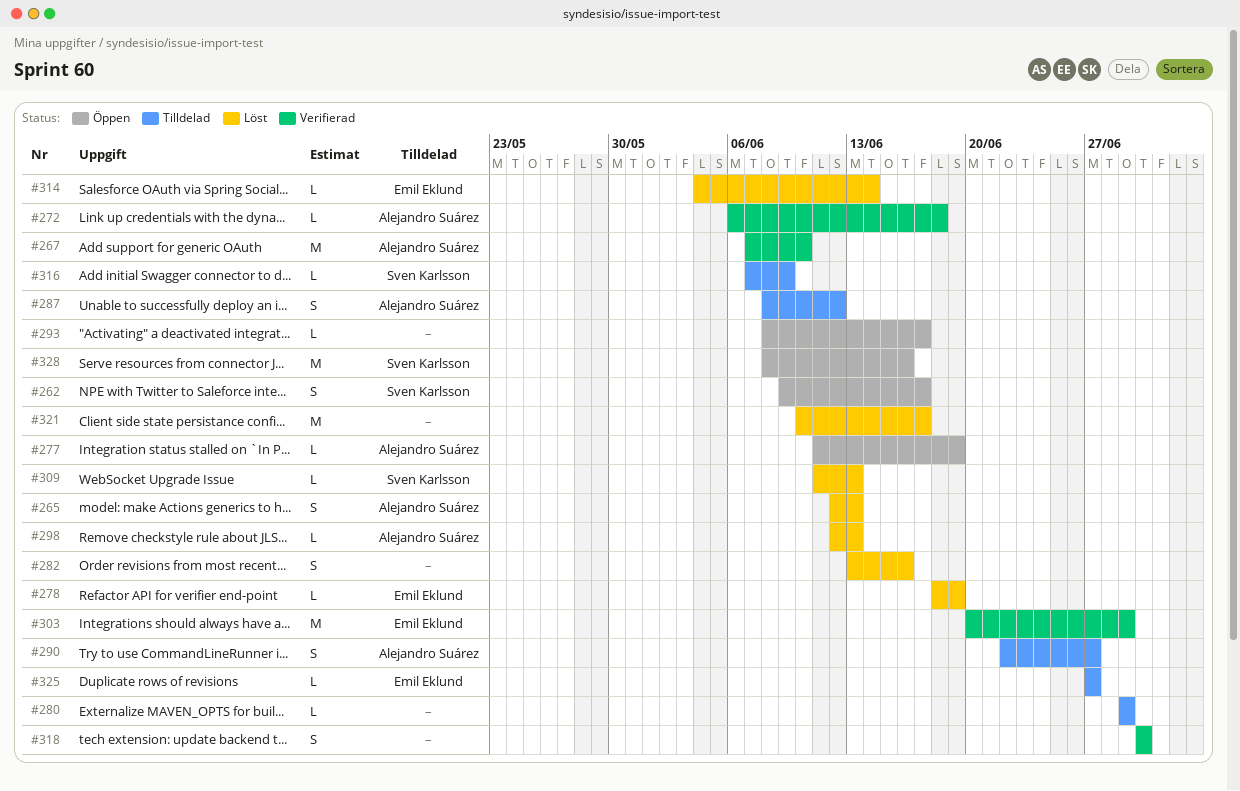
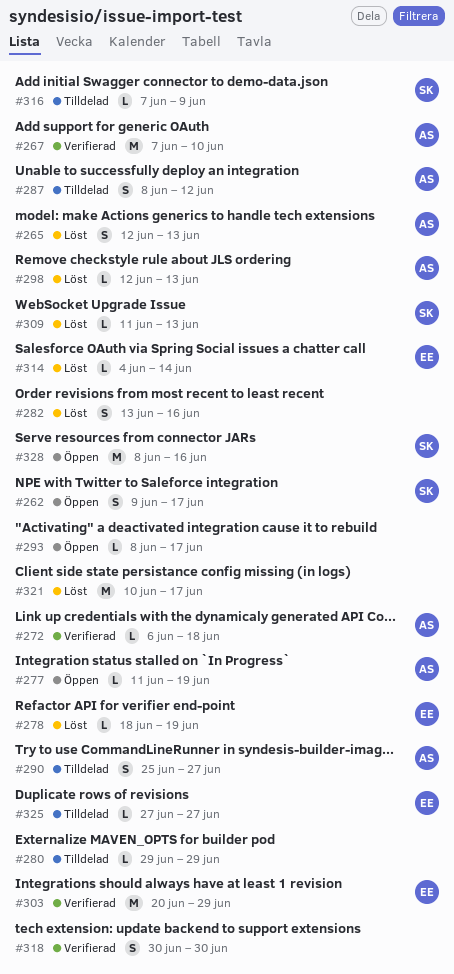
#290, start: Jun 22 -> Jun 25

